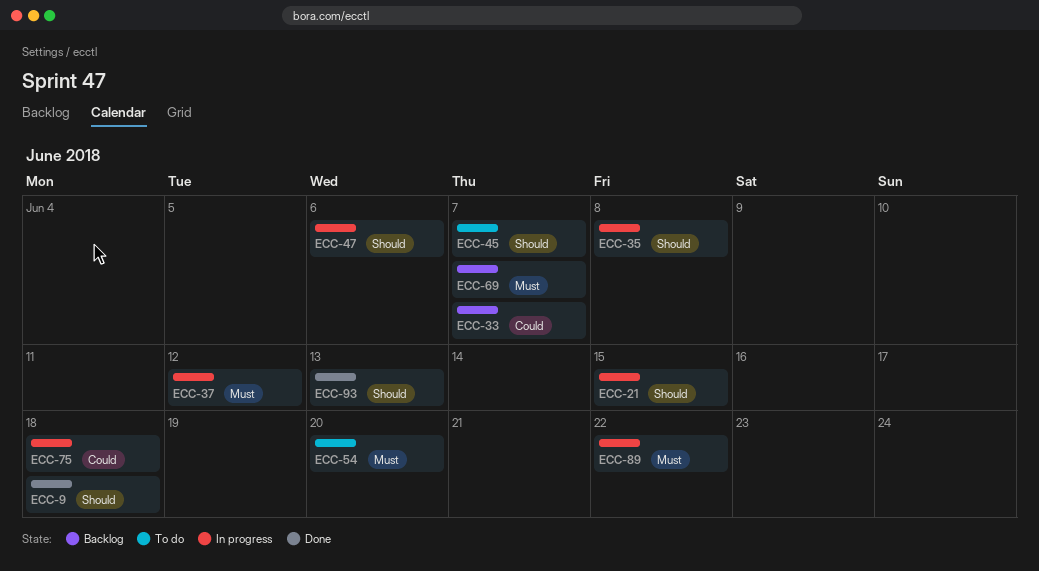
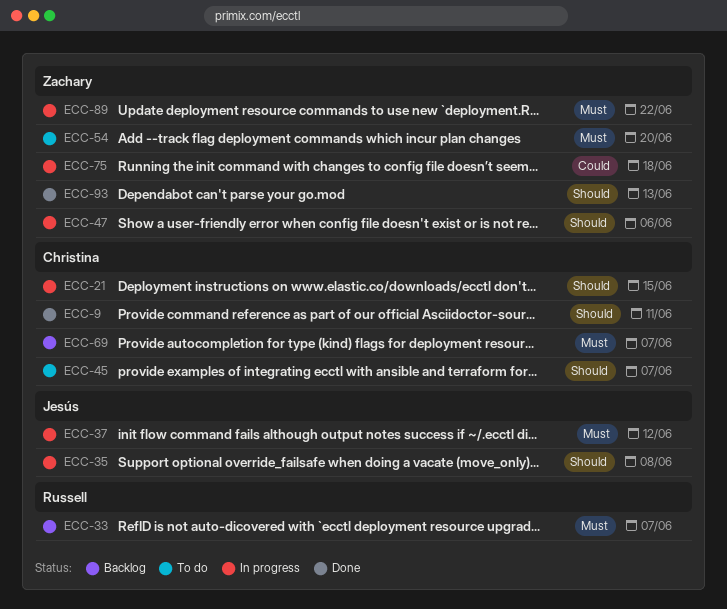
ECC-9, due: Jun 18 -> Jun 11
ECC-33, priority: Could -> Must

